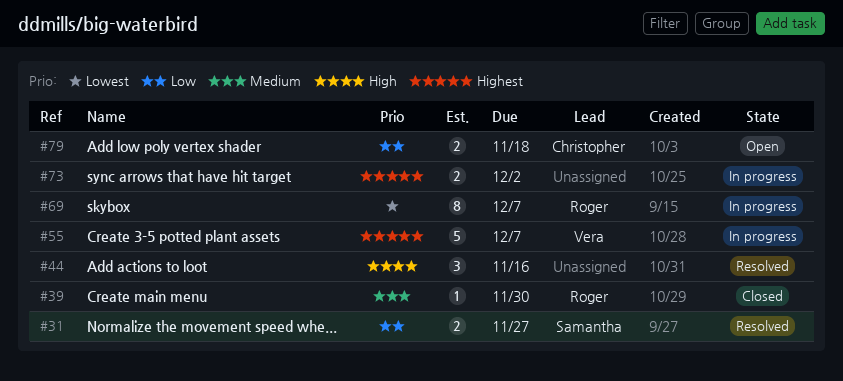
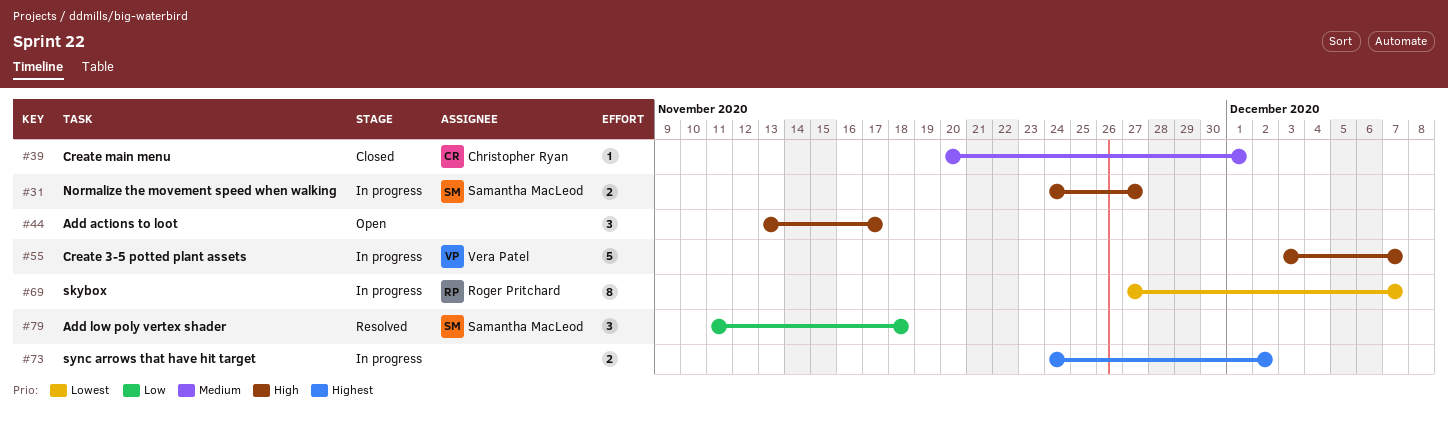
#31, status: Resolved -> In progress
#31, priority: Low -> High
#39, owner: Roger Pritchard -> Christopher Ryan
#39, due: Nov 30 -> Dec 1
#44, status: Resolved -> Open
#44, due: Nov 16 -> Nov 17
#55, priority: Highest -> High
#79, status: Open -> Resolved
#79, owner: Christopher Ryan -> Samantha MacLeod
#79, estimate: 2 -> 3

